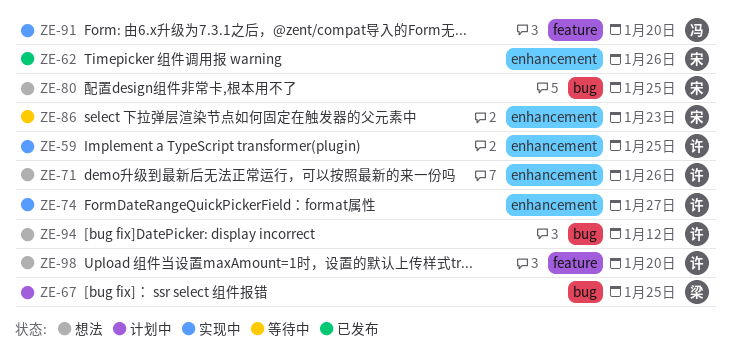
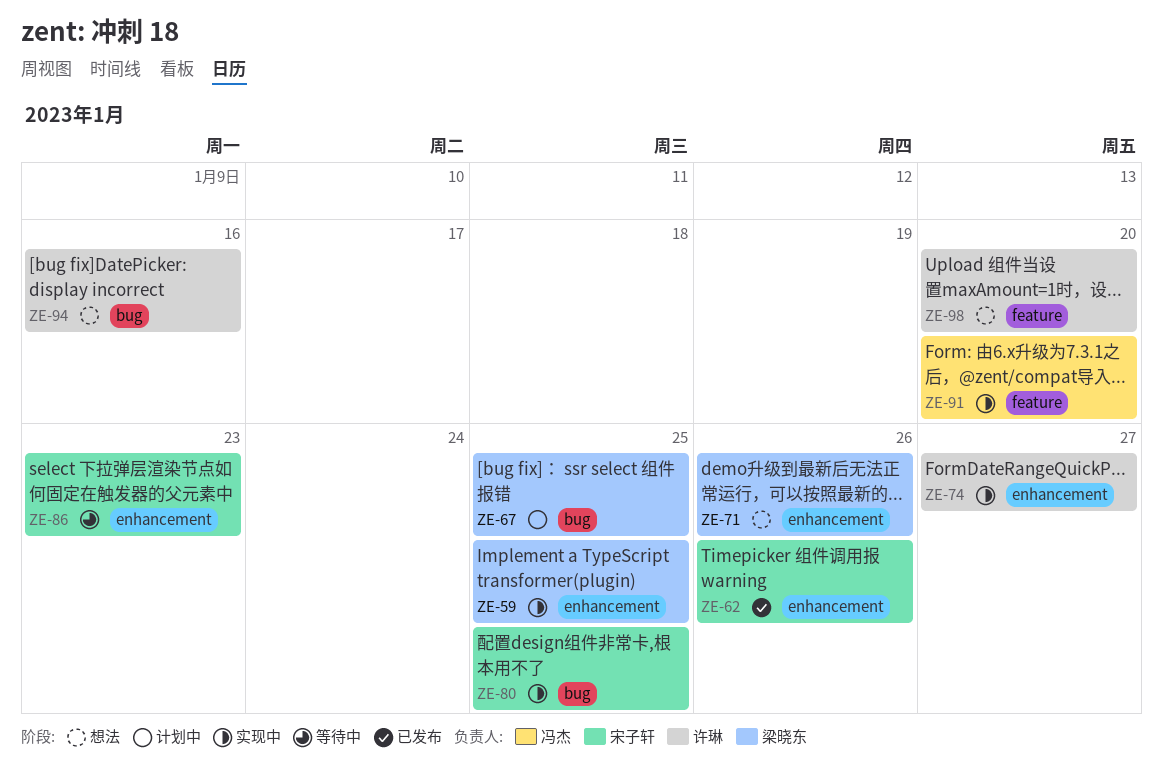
ZE-59, owner: 许琳 -> 梁晓东
ZE-71, owner: 许琳 -> 梁晓东
ZE-80, status: 想法 -> 实现中
ZE-94, due: Jan 12 -> Jan 16

